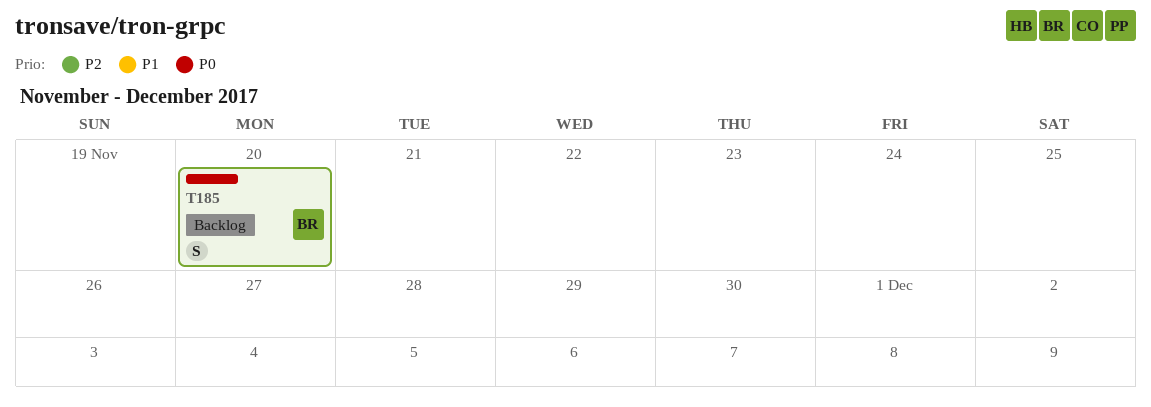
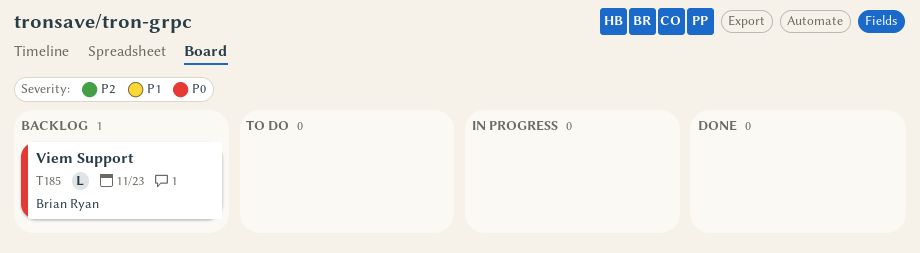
T185, estimate: S -> L
T185, due: Nov 20 -> Nov 23

